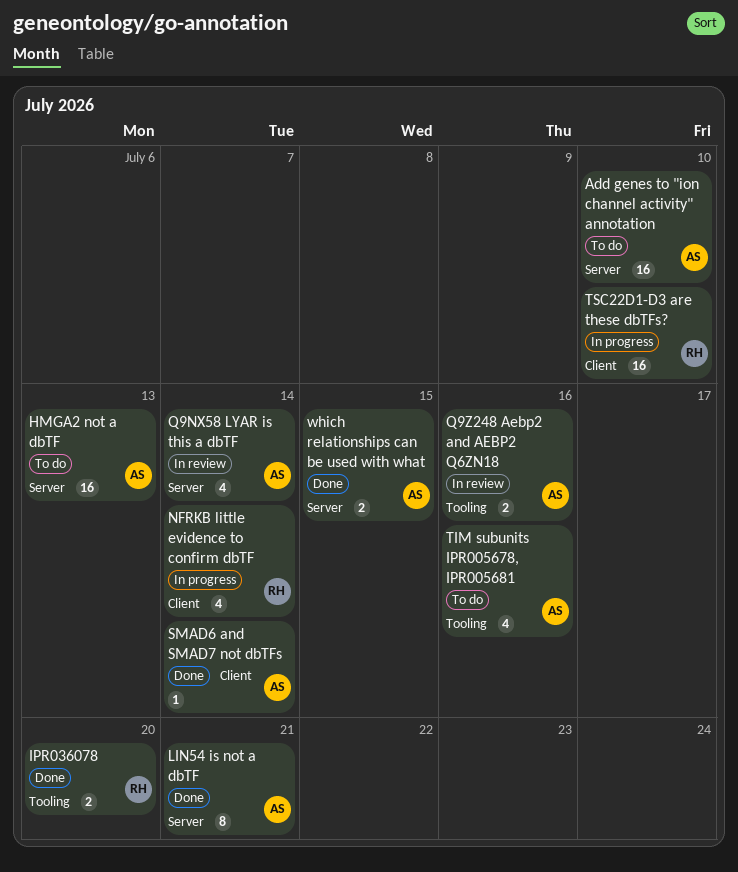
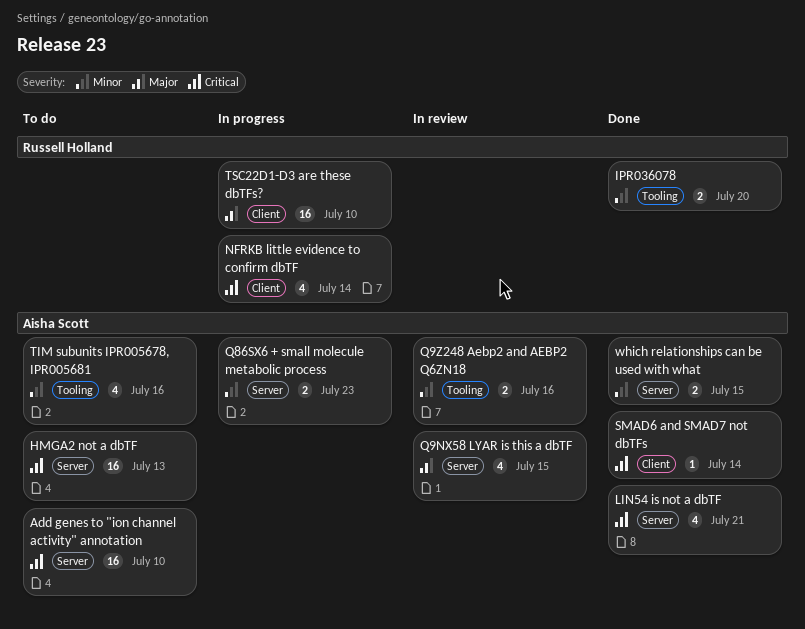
LIN54 is not a dbTF, estimate: 8 -> 4
Q86SX6 + small molecule metabolic process: none -> present
Q9NX58 LYAR is this a dbTF, due: Jul 14 -> Jul 15

